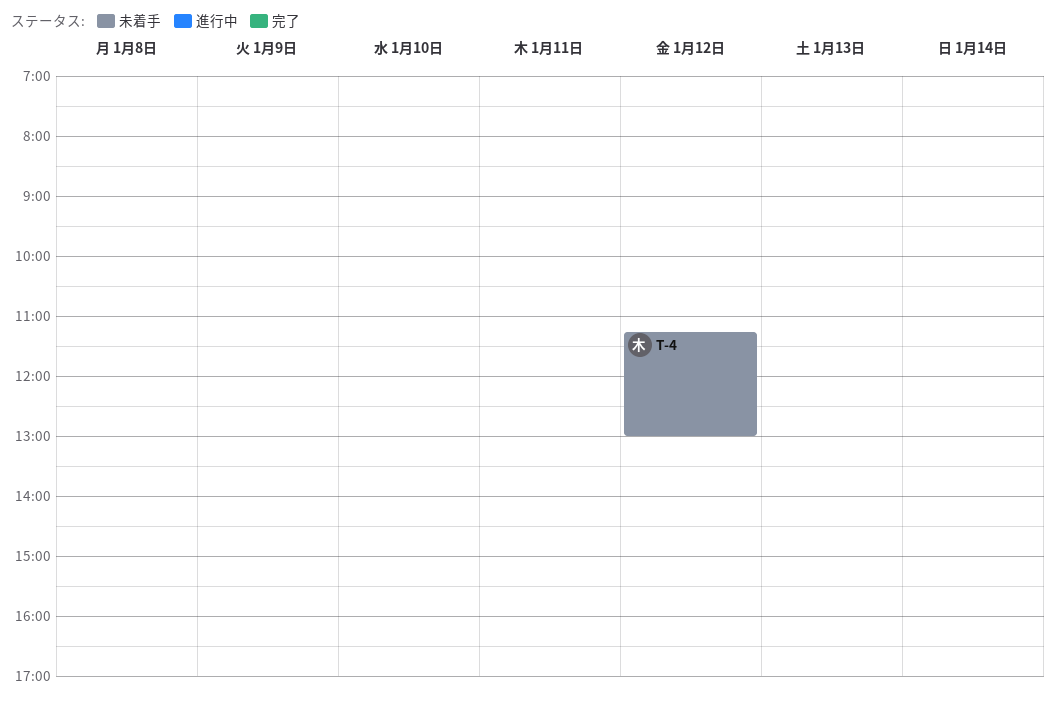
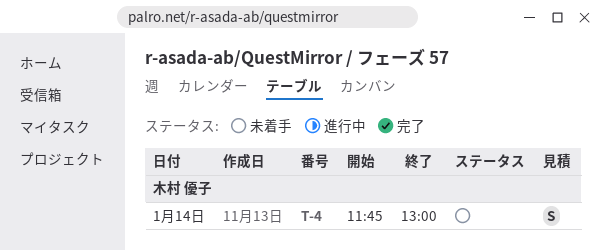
T-4, day: Jan 12 -> Jan 14
T-4, begins: 11:15 -> 11:45

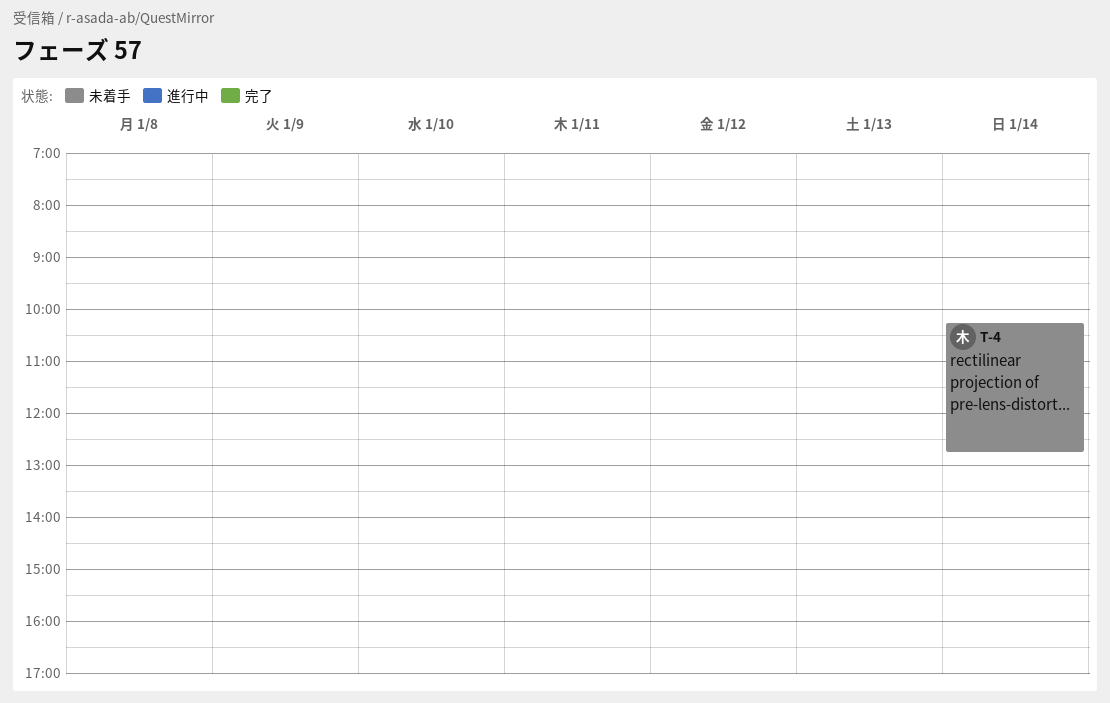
T-4, begins: 11:45 -> 10:15
T-4, ends: 13:00 -> 12:45

